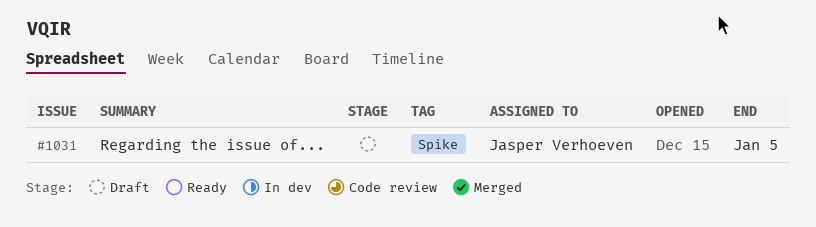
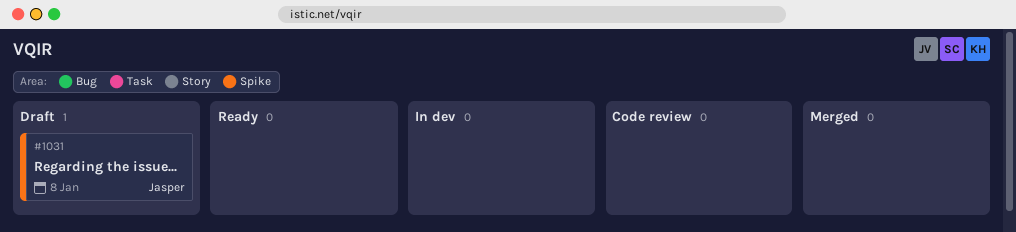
#1031, due: Jan 5 -> Jan 8

